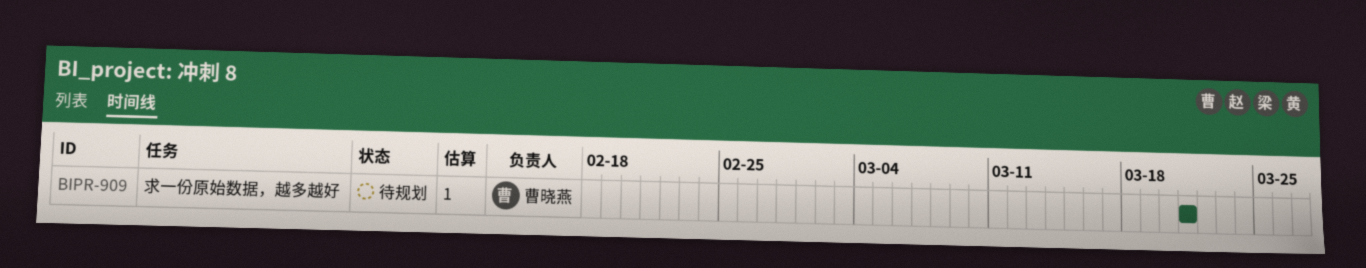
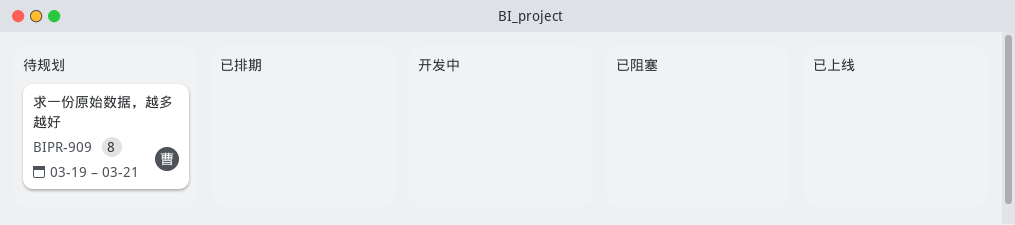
BIPR-909, estimate: 1 -> 8
BIPR-909, start: Mar 21 -> Mar 19

